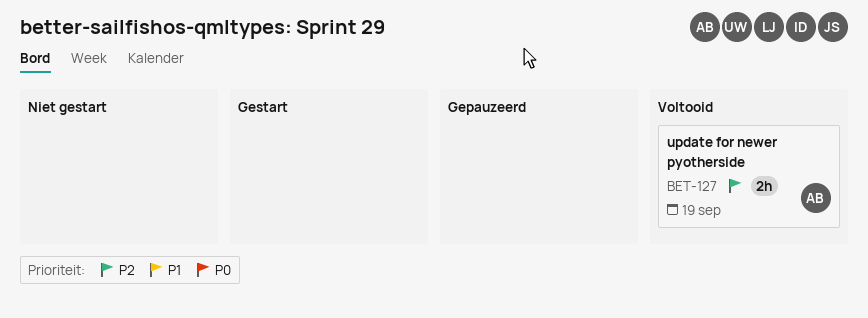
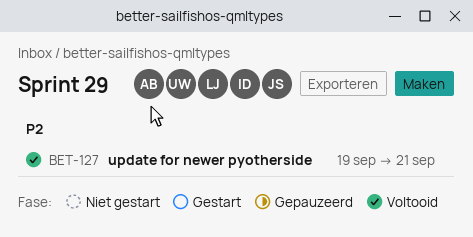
BET-127, due: Sep 19 -> Sep 21

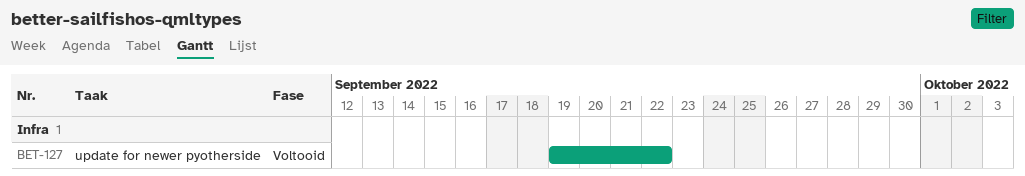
BET-127, due: Sep 21 -> Sep 22

